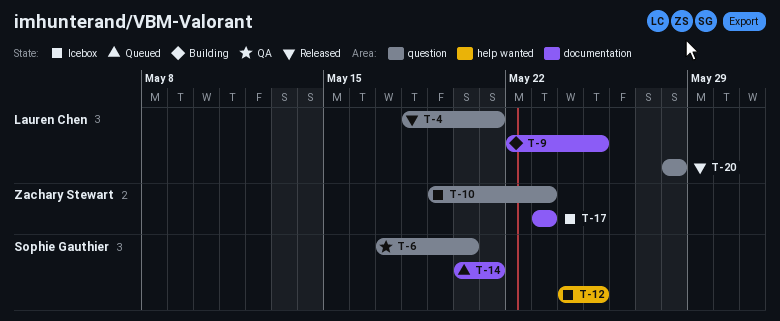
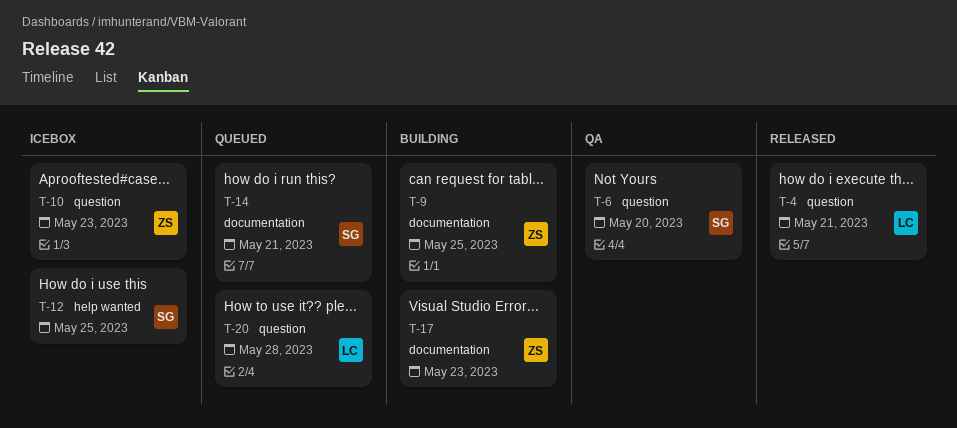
T-9, owner: Lauren Chen -> Zachary Stewart
T-17, status: Icebox -> Building
T-20, status: Released -> Queued

